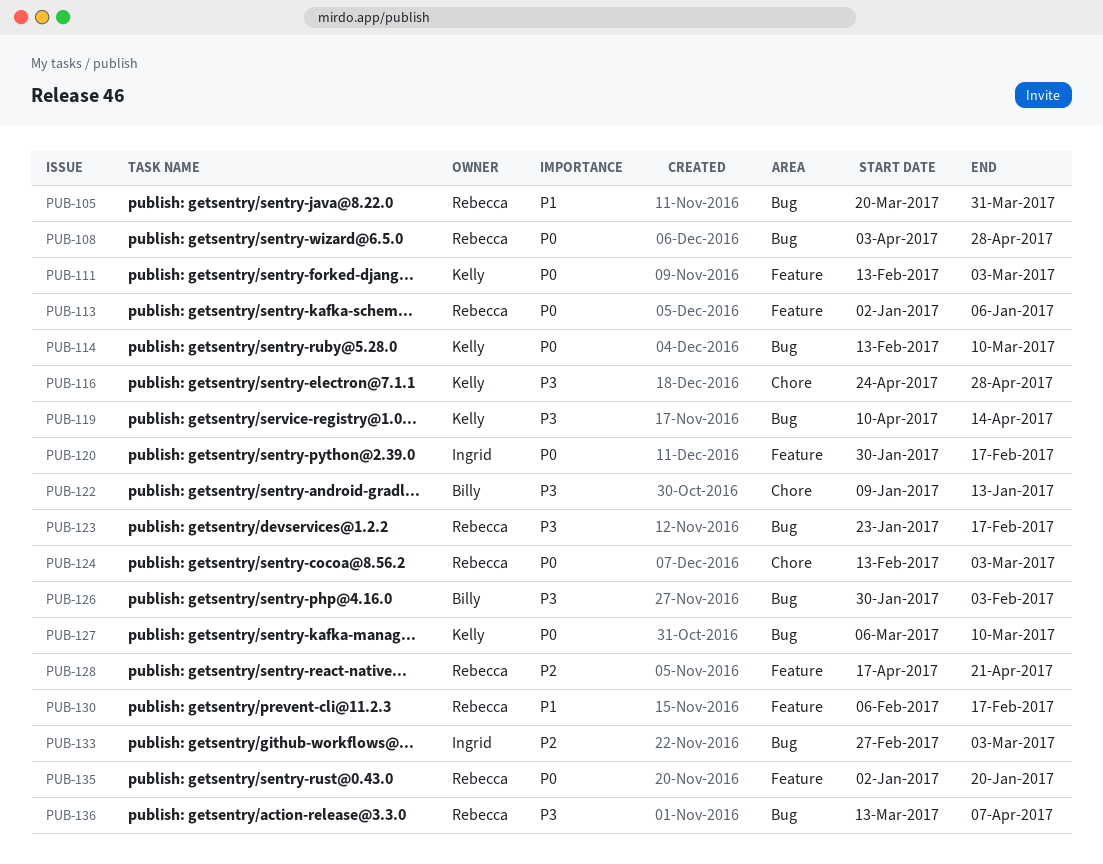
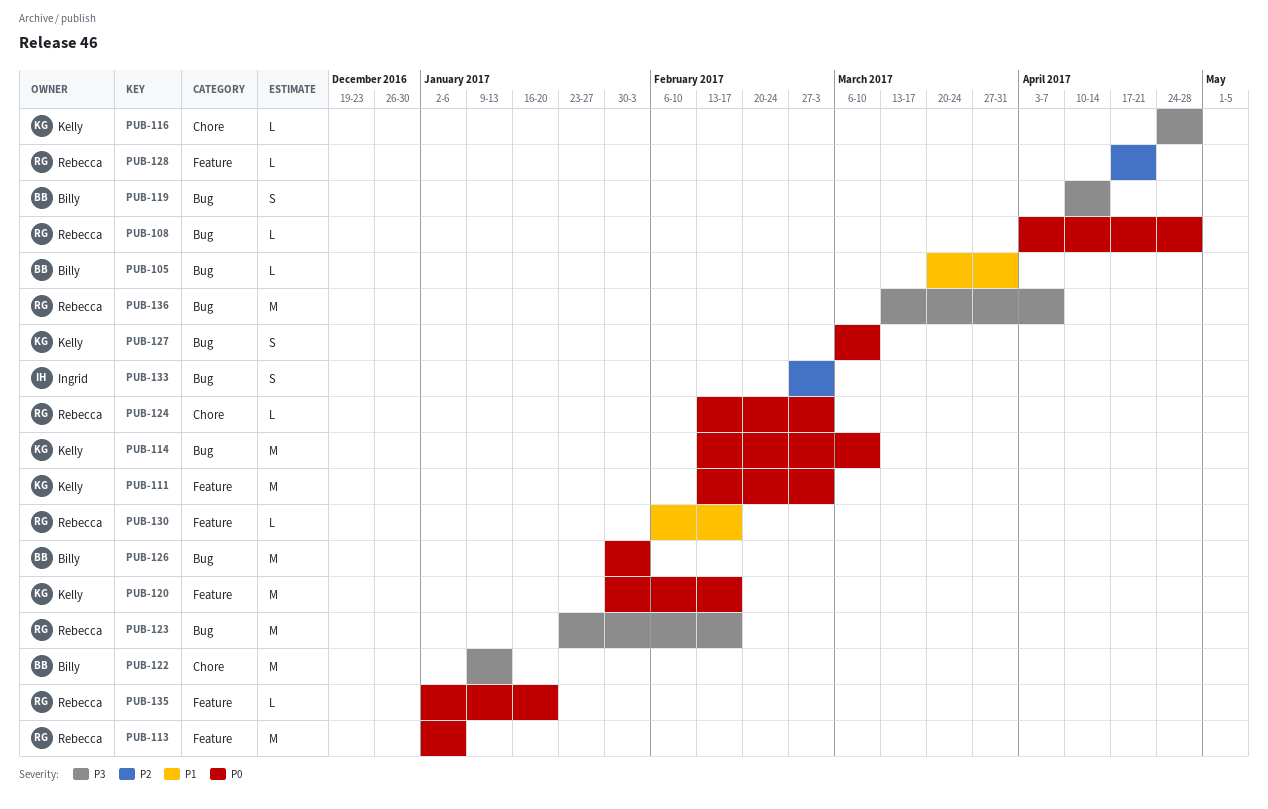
PUB-105, owner: Rebecca -> Billy
PUB-119, owner: Kelly -> Billy
PUB-120, owner: Ingrid -> Kelly
PUB-126, priority: P3 -> P0

